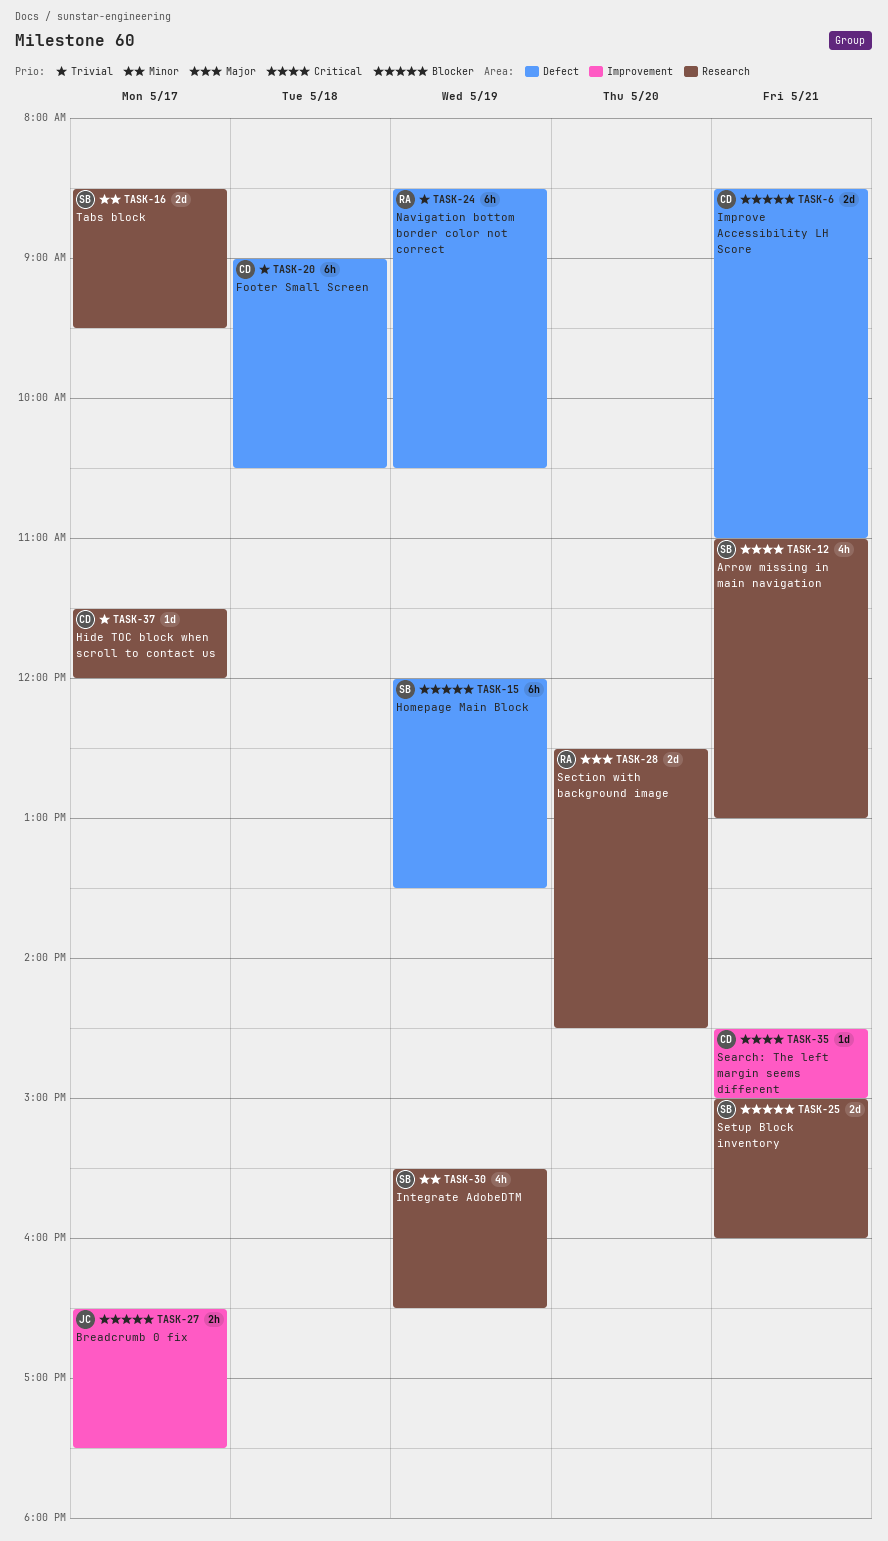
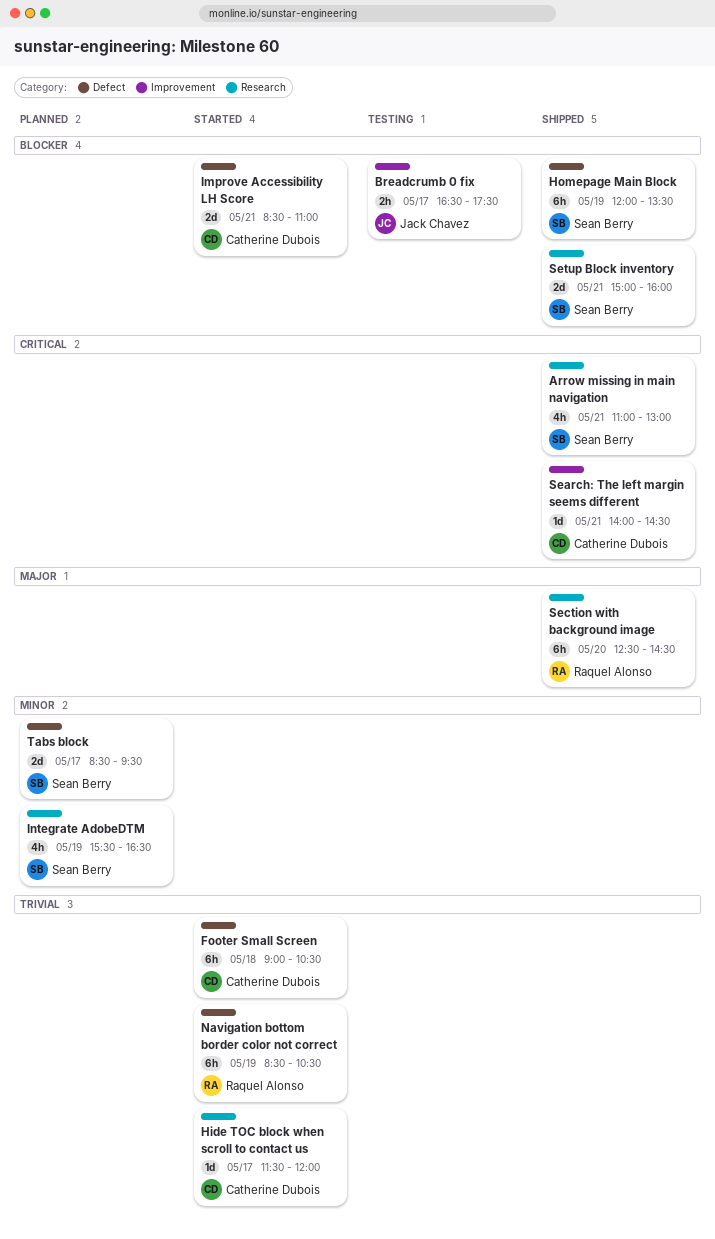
Search: The left margin seems different, begins: 14:30 -> 14:00
Search: The left margin seems different, ends: 15:00 -> 14:30
Section with background image, estimate: 2d -> 6h
Tabs block, label: Research -> Defect

